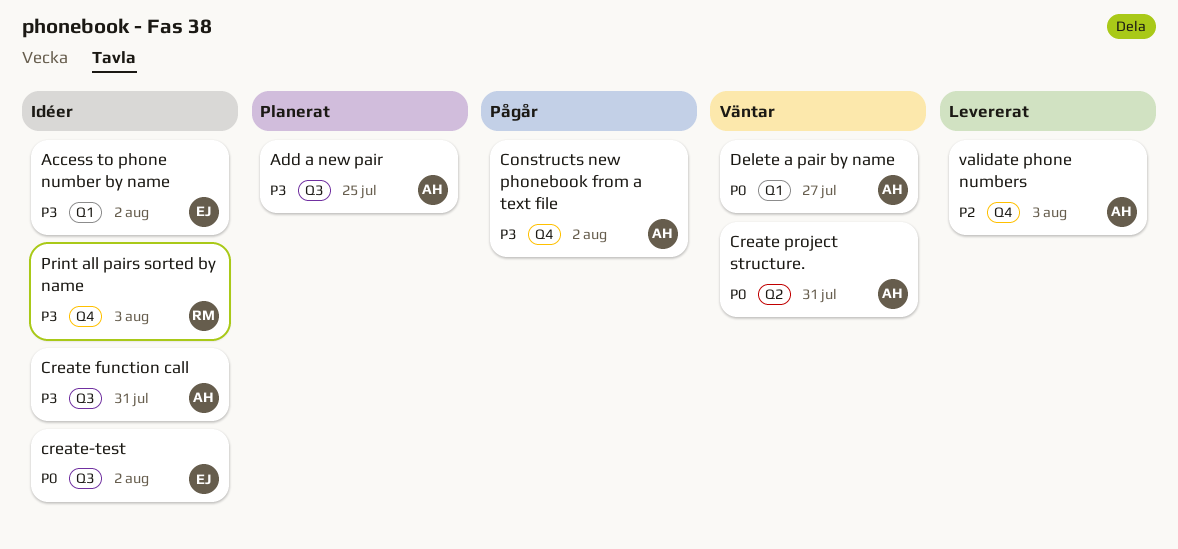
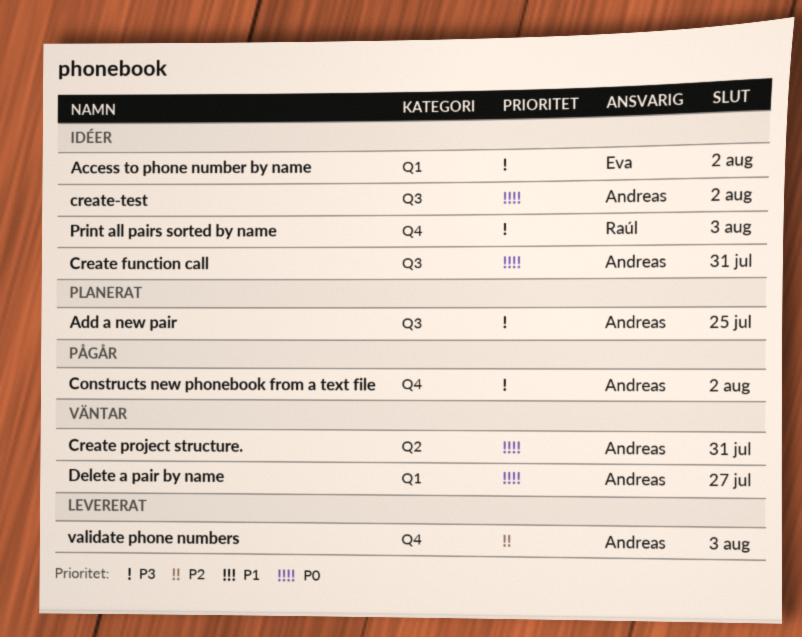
Create function call, priority: P3 -> P0
create-test, owner: Eva -> Andreas

